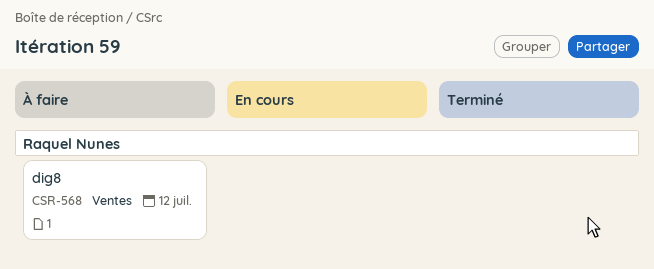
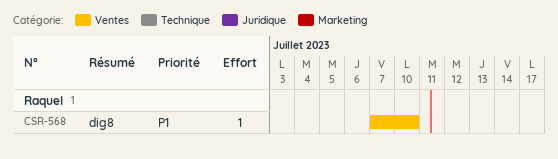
CSR-568, due: Jul 12 -> Jul 10

